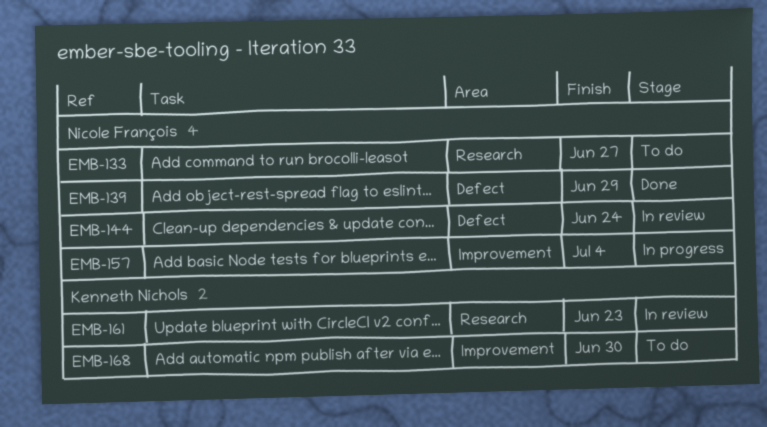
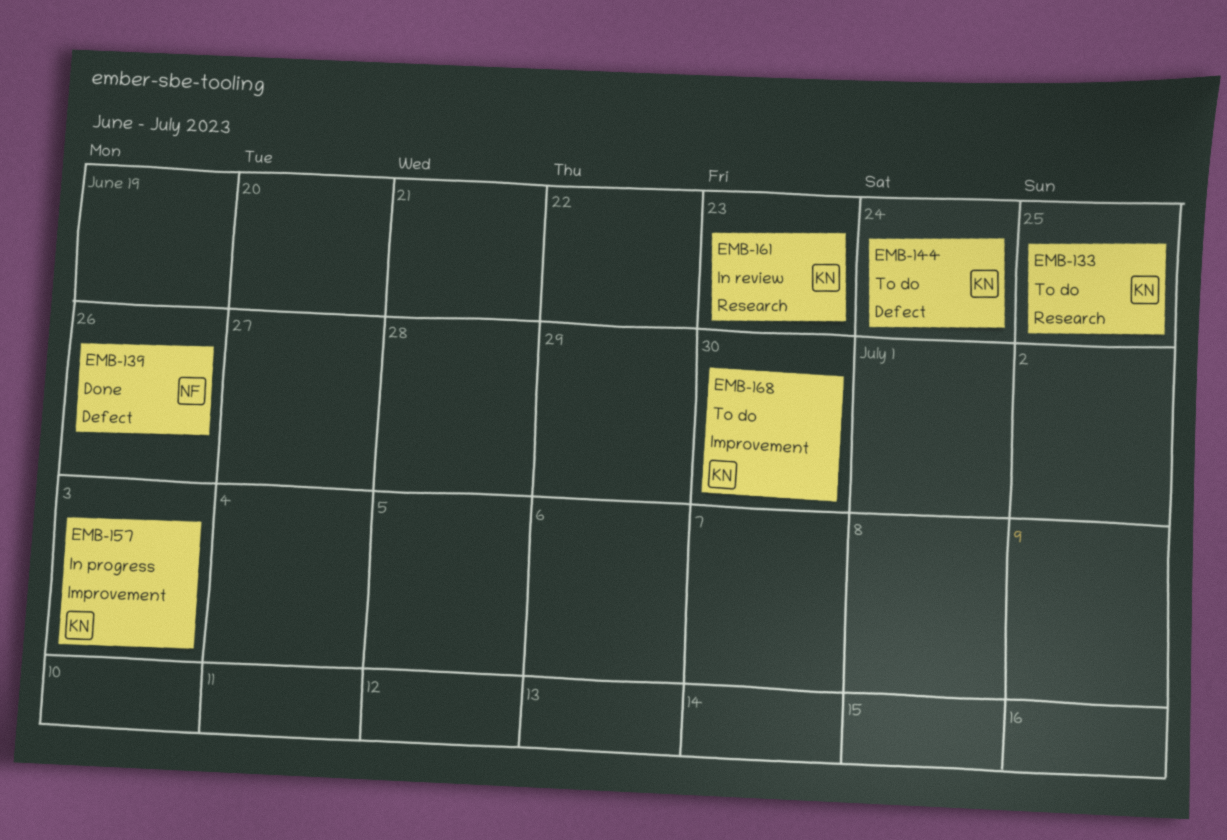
EMB-133, owner: Nicole François -> Kenneth Nichols
EMB-133, due: Jun 27 -> Jun 25
EMB-139, due: Jun 29 -> Jun 26
EMB-144, status: In review -> To do
EMB-144, owner: Nicole François -> Kenneth Nichols
EMB-157, owner: Nicole François -> Kenneth Nichols
EMB-157, due: Jul 4 -> Jul 3

